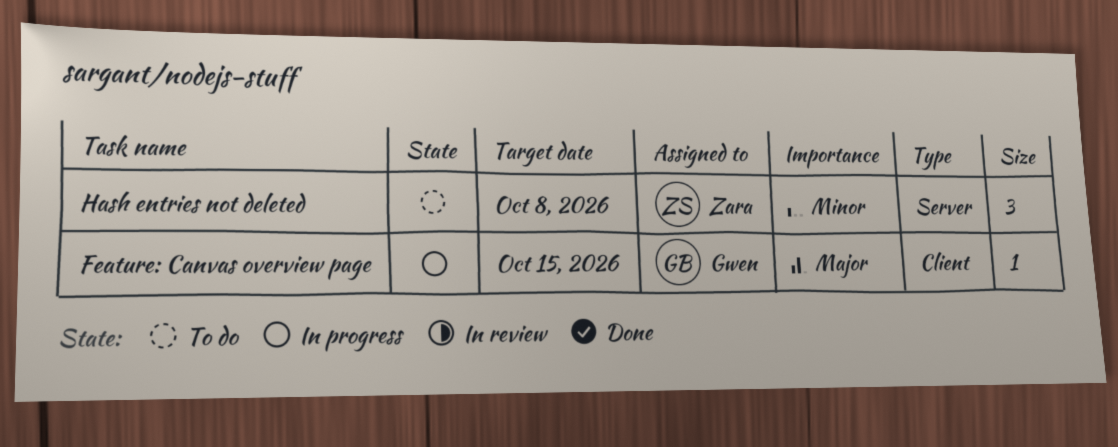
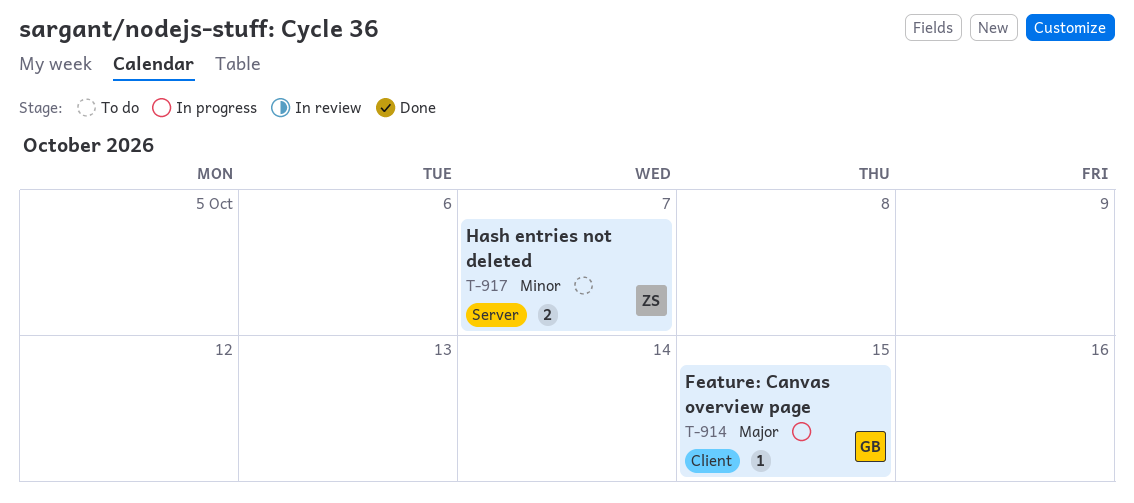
Hash entries not deleted, estimate: 3 -> 2
Hash entries not deleted, due: Oct 8 -> Oct 7

